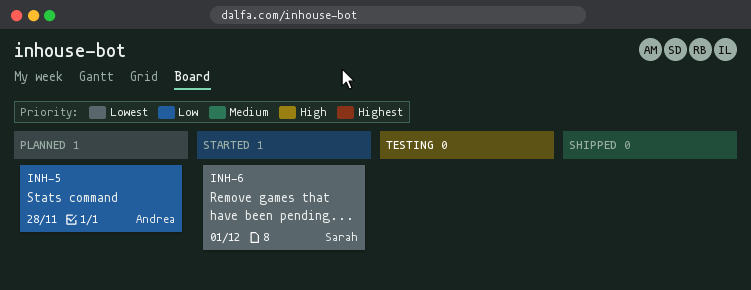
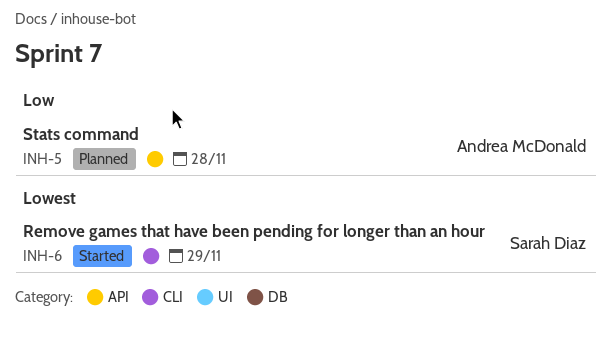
INH-6, due: Dec 1 -> Nov 29

